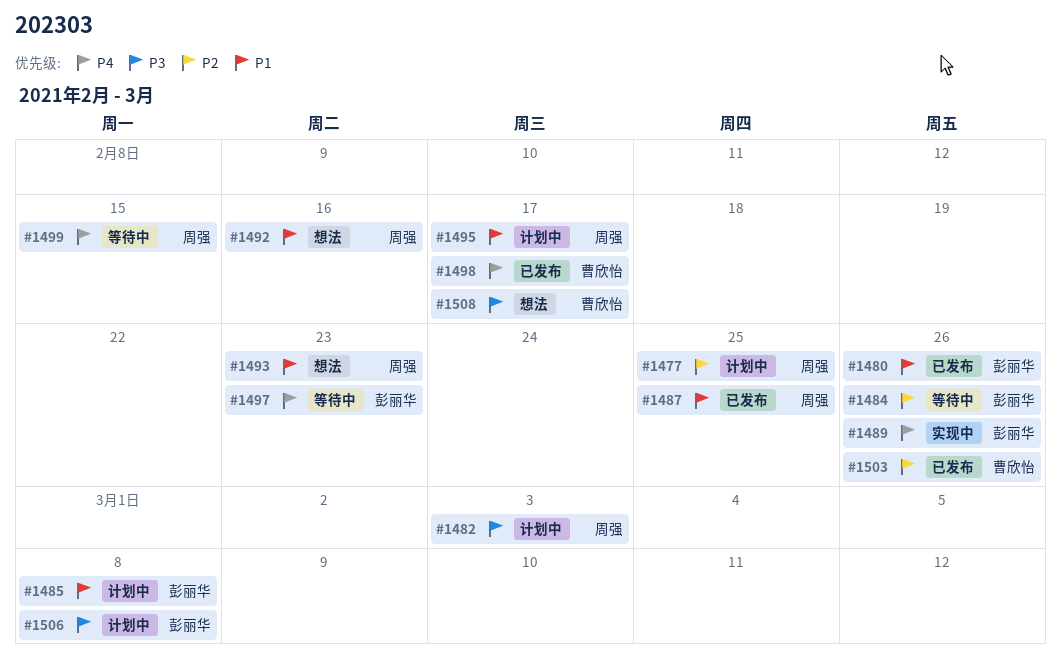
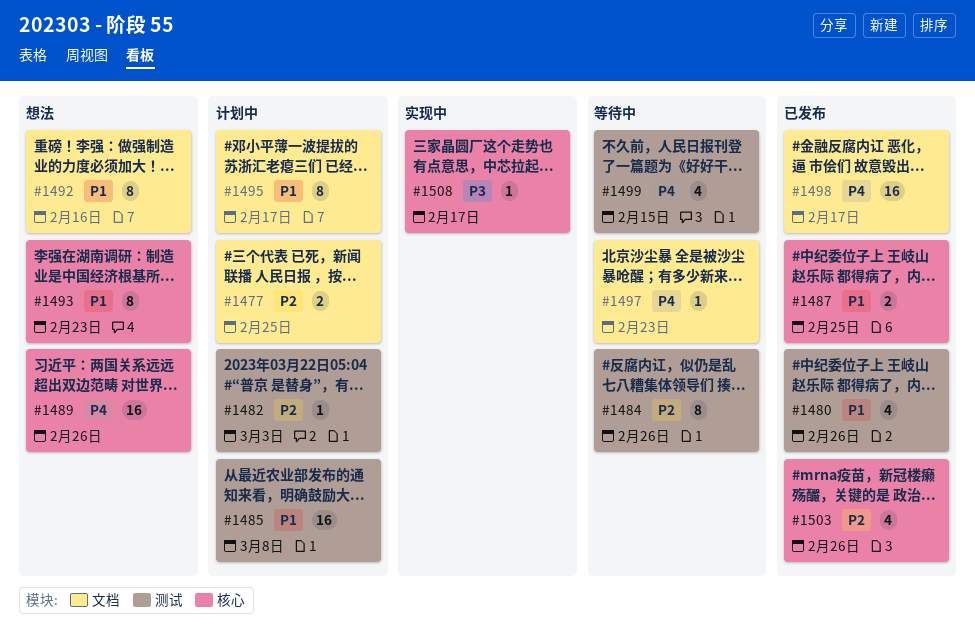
#1482, priority: P3 -> P2
#1489, status: 实现中 -> 想法
#1506: present -> none
#1508, status: 想法 -> 实现中

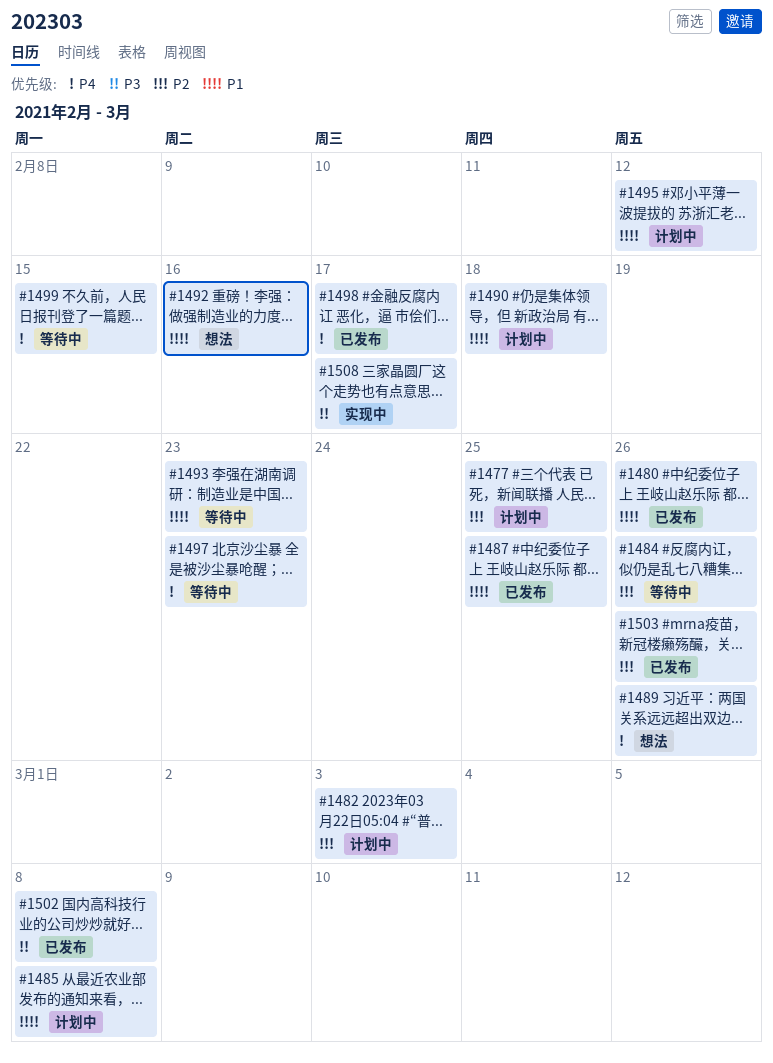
#1490: none -> present
#1493, status: 想法 -> 等待中
#1495, due: Feb 17 -> Feb 12
#1502: none -> present

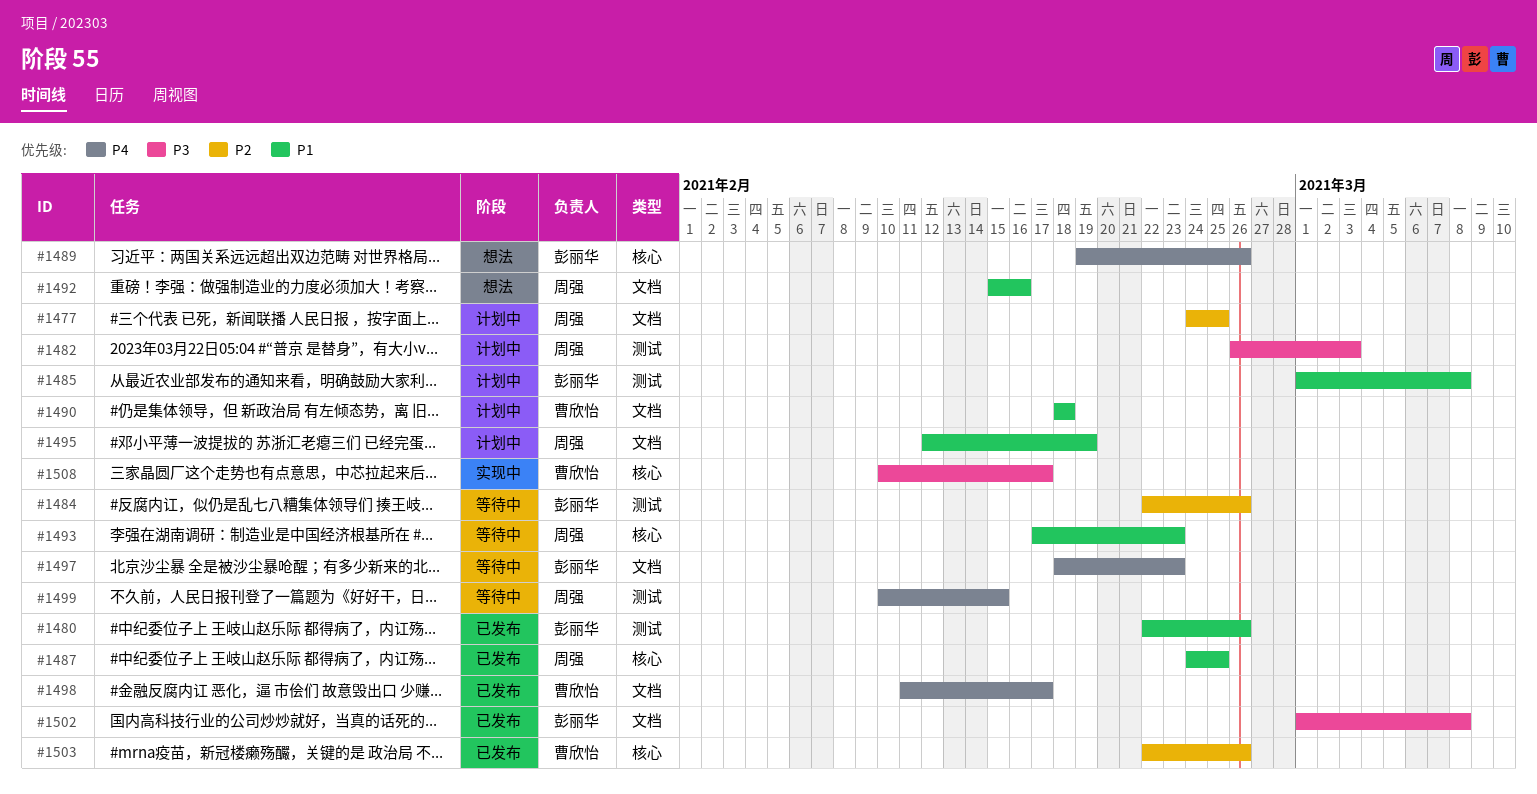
#1482, priority: P2 -> P3
#1495, due: Feb 12 -> Feb 19

